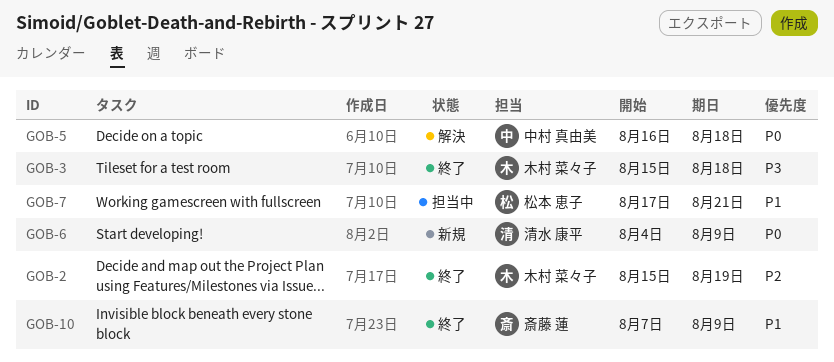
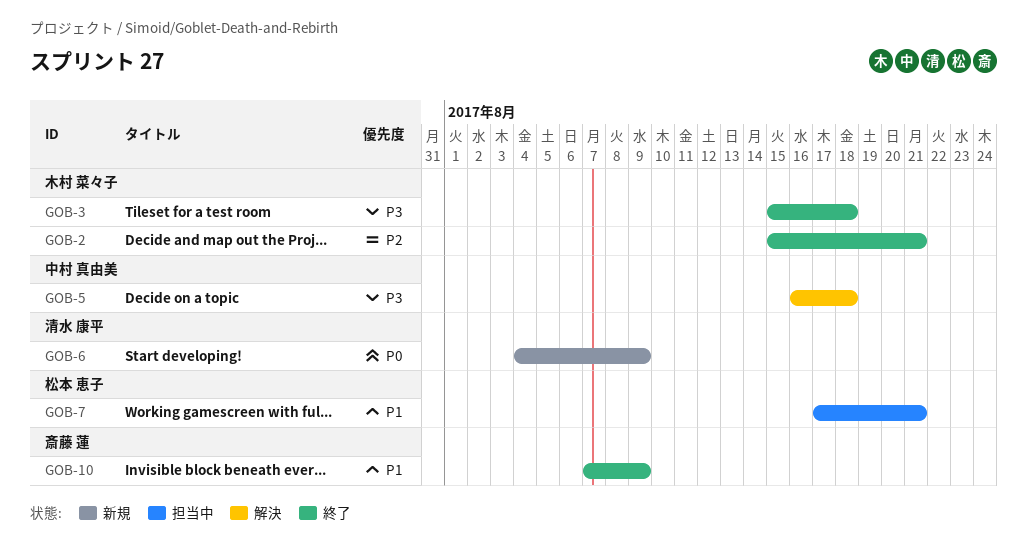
GOB-2, due: Aug 19 -> Aug 21
GOB-5, priority: P0 -> P3

